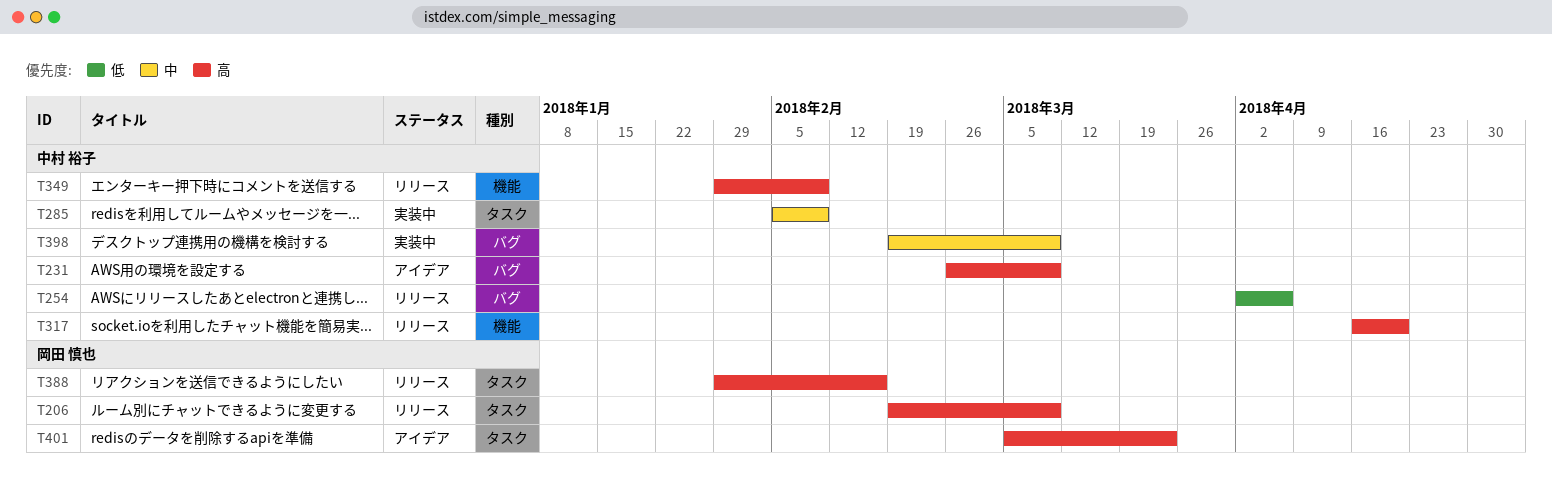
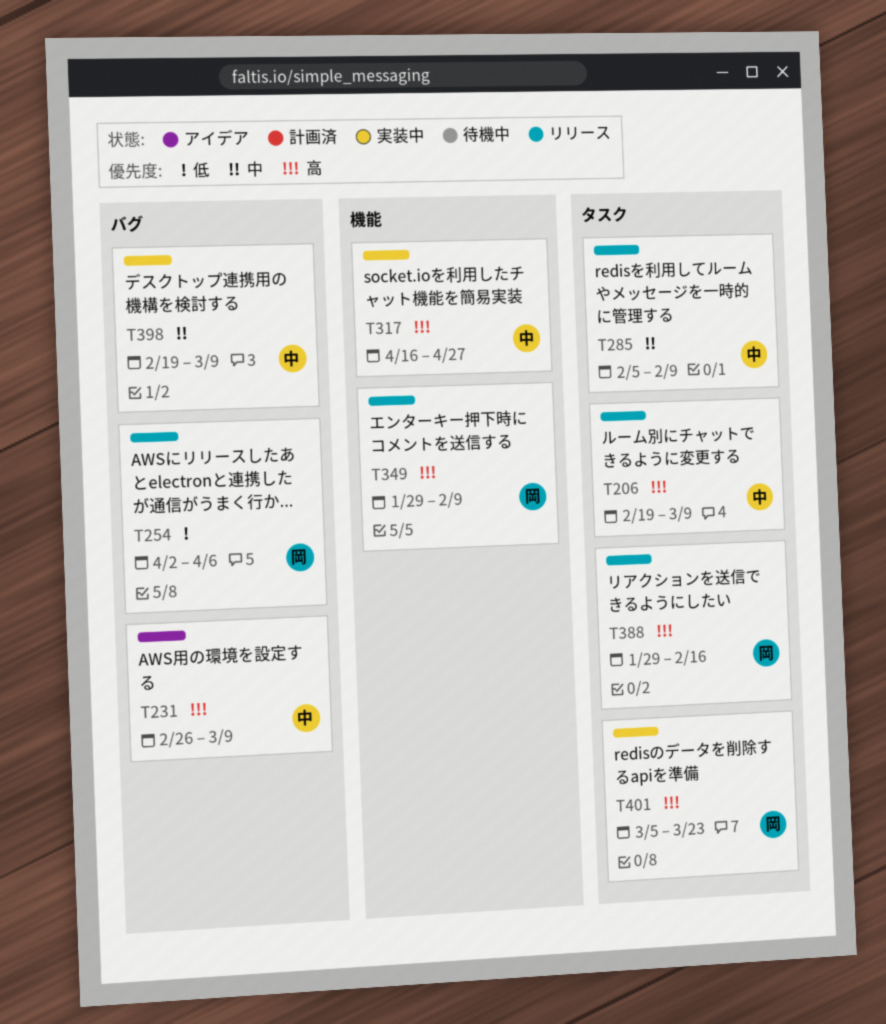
T206, owner: 岡田 慎也 -> 中村 裕子
T254, owner: 中村 裕子 -> 岡田 慎也
T285, status: 実装中 -> リリース
T317, status: リリース -> 実装中
T317, due: Apr 20 -> Apr 27
T349, owner: 中村 裕子 -> 岡田 慎也
T401, status: アイデア -> 実装中

